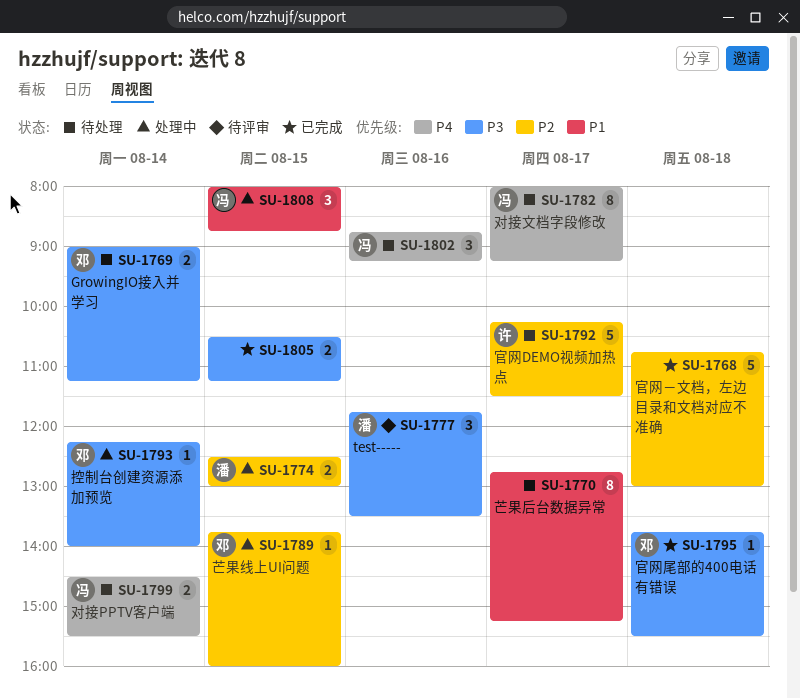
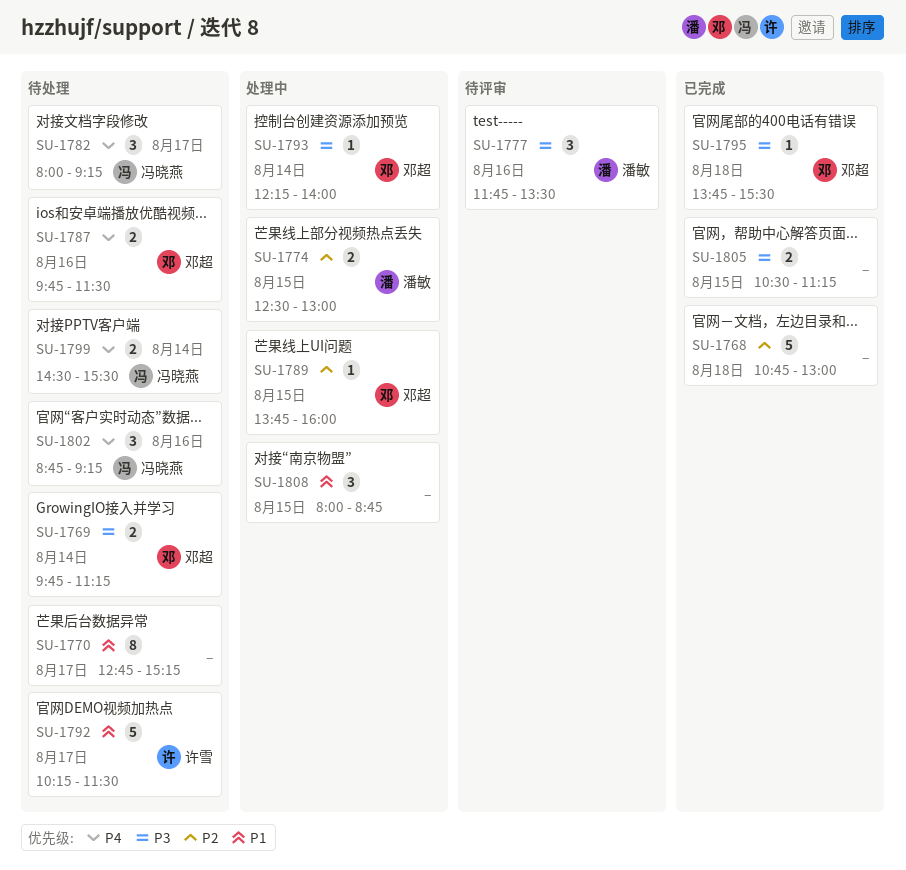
SU-1769, begins: 09:00 -> 09:45
SU-1782, estimate: 8 -> 3
SU-1787: none -> present
SU-1792, priority: P2 -> P1
SU-1808, owner: 冯晓燕 -> none

